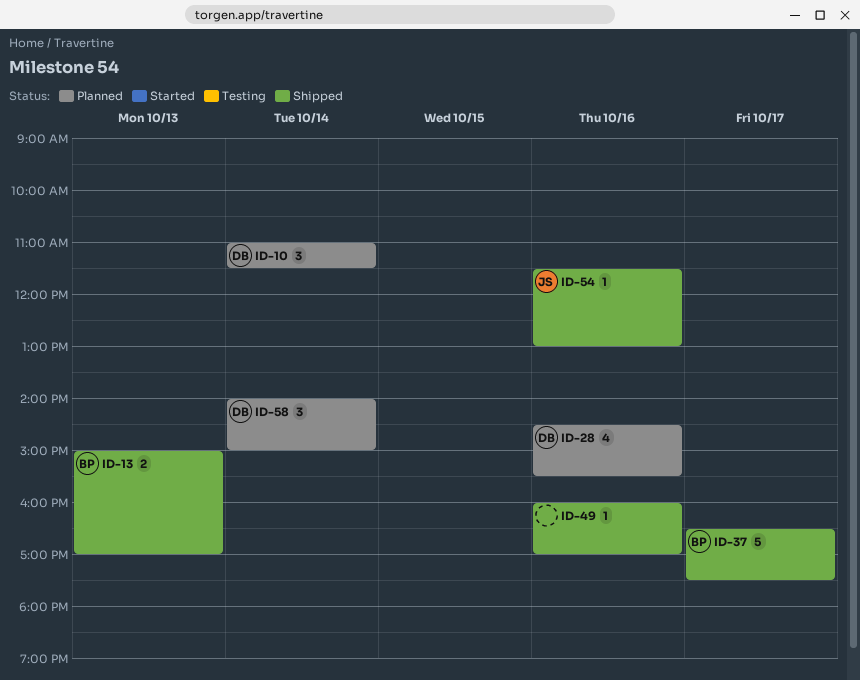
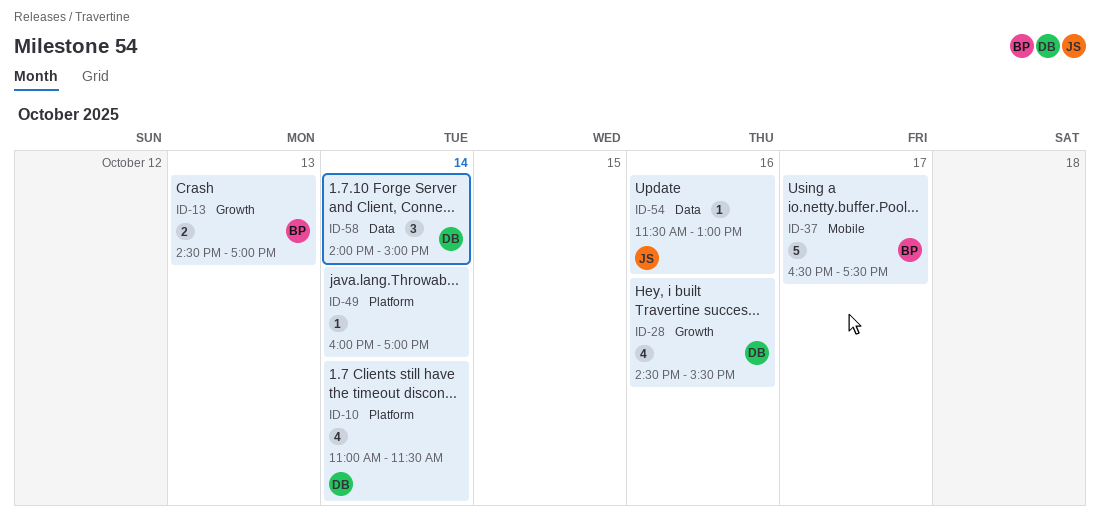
ID-10, estimate: 3 -> 4
ID-13, begins: 15:00 -> 14:30
ID-49, day: Oct 16 -> Oct 14

